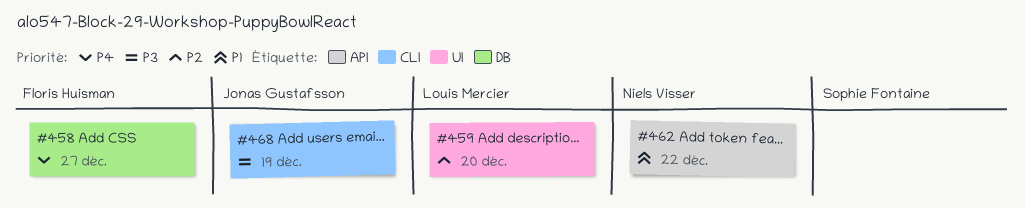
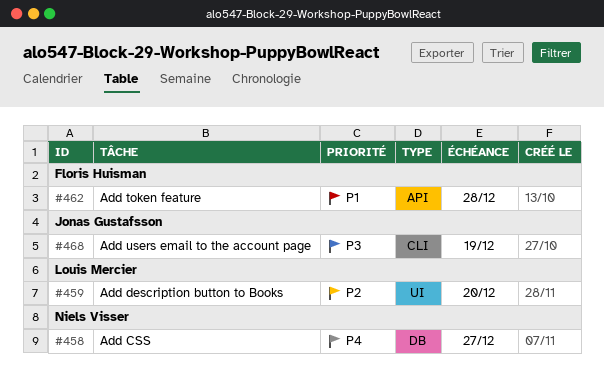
#458, owner: Floris Huisman -> Niels Visser
#462, owner: Niels Visser -> Floris Huisman
#462, due: Dec 22 -> Dec 28

